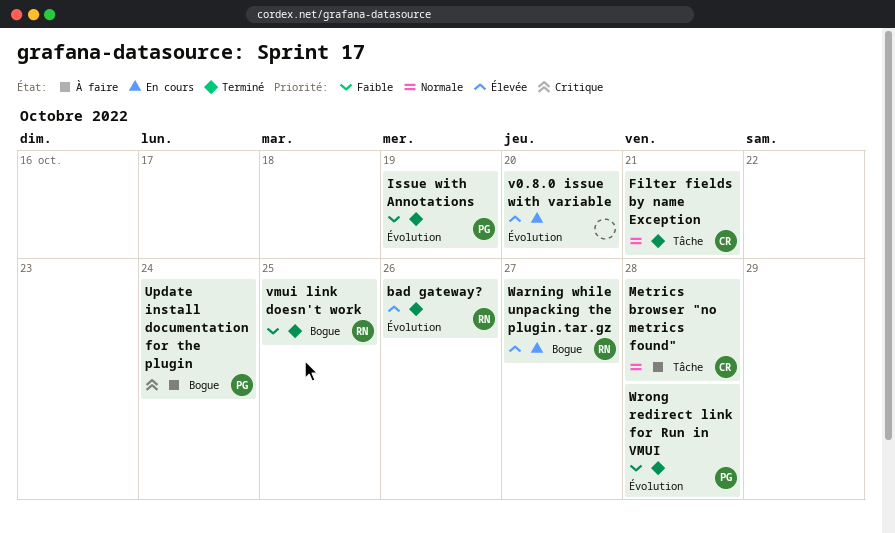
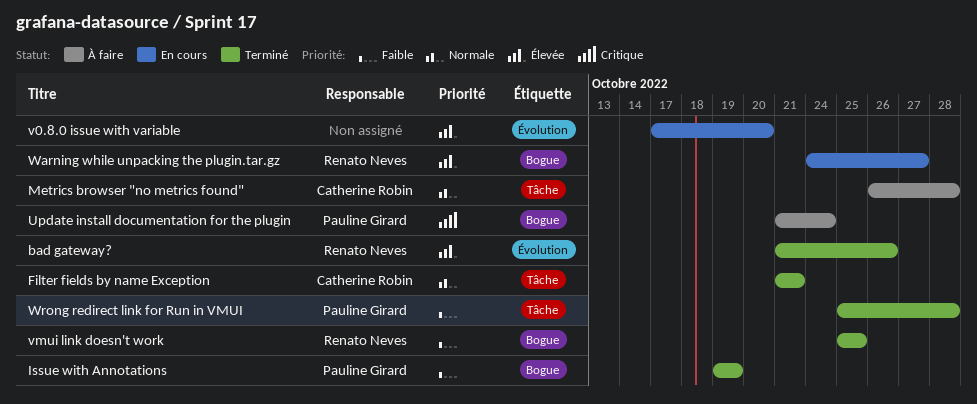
Issue with Annotations, label: Évolution -> Bogue
Wrong redirect link for Run in VMUI, label: Évolution -> Tâche

